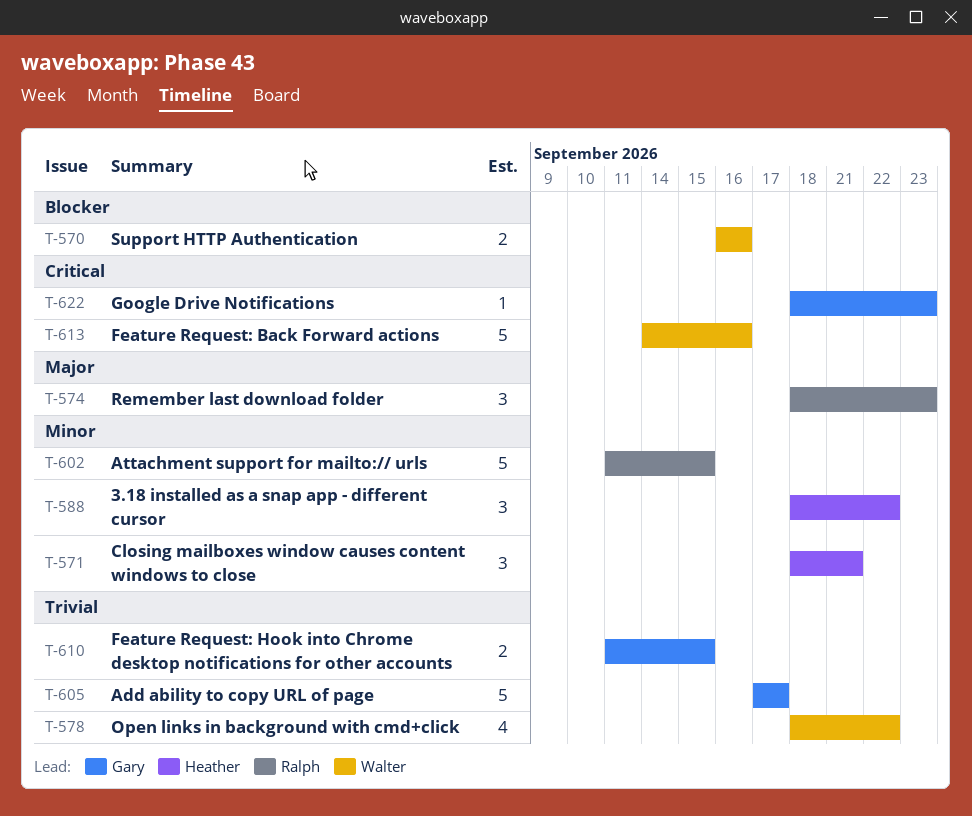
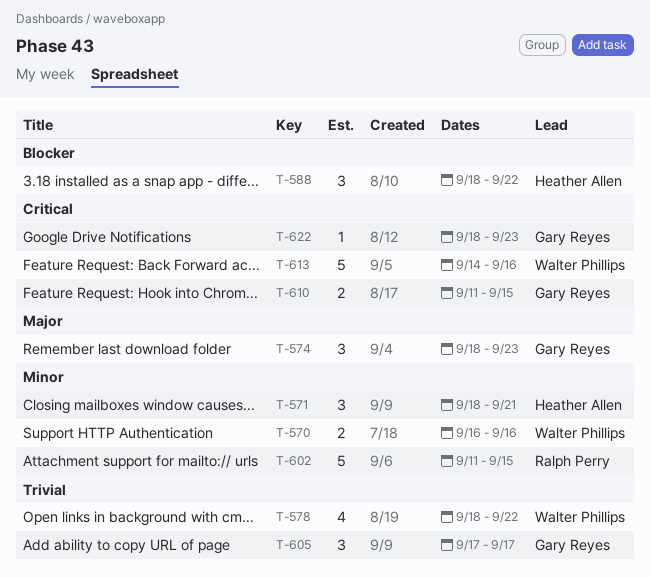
T-570, priority: Blocker -> Minor
T-574, owner: Ralph Perry -> Gary Reyes
T-588, priority: Minor -> Blocker
T-605, estimate: 5 -> 3
T-610, priority: Trivial -> Critical

